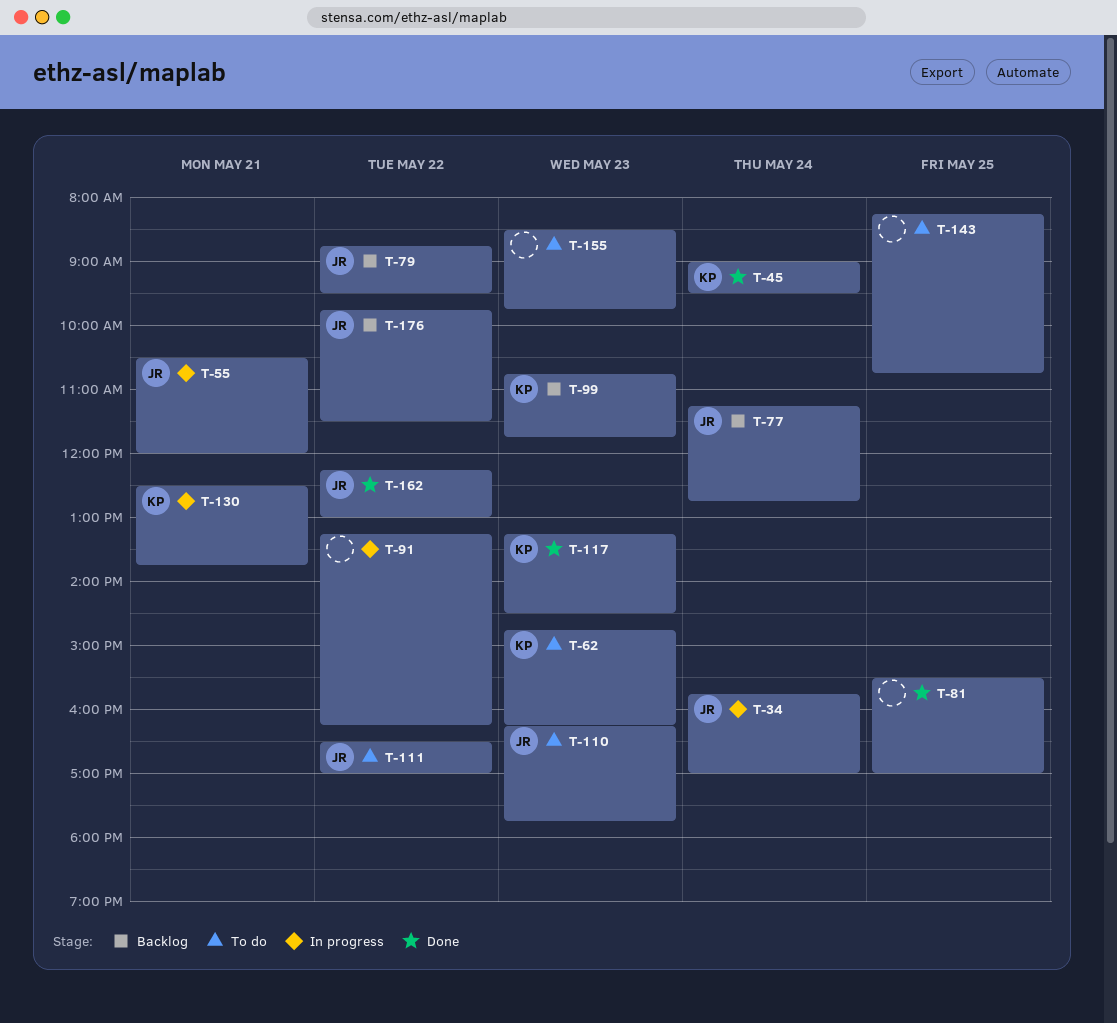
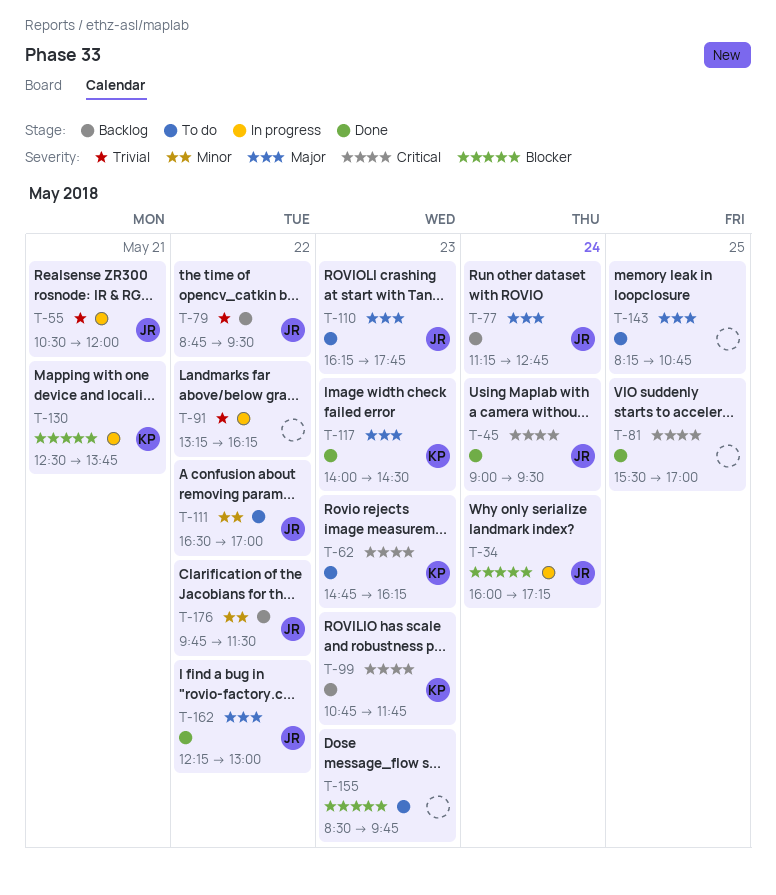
T-34, begins: 15:45 -> 16:00
T-34, ends: 17:00 -> 17:15
T-45, owner: KP -> JR
T-117, begins: 13:15 -> 14:00

